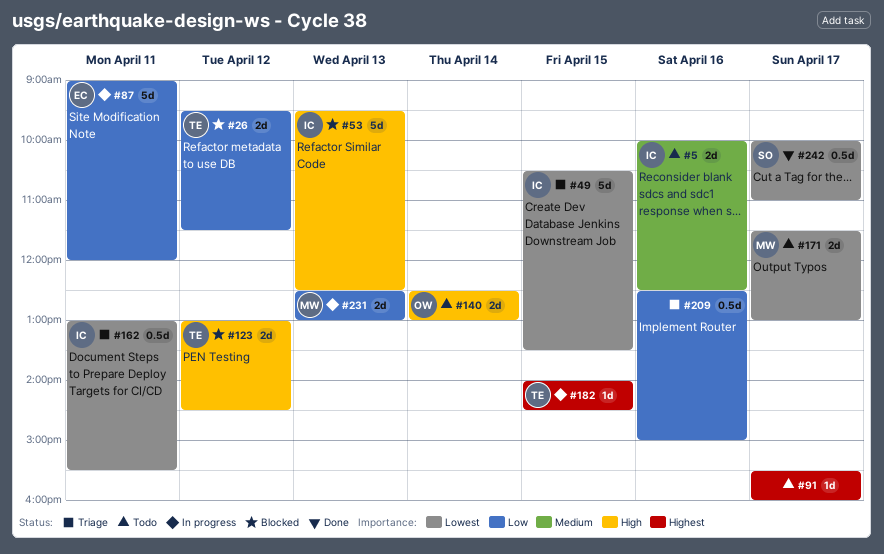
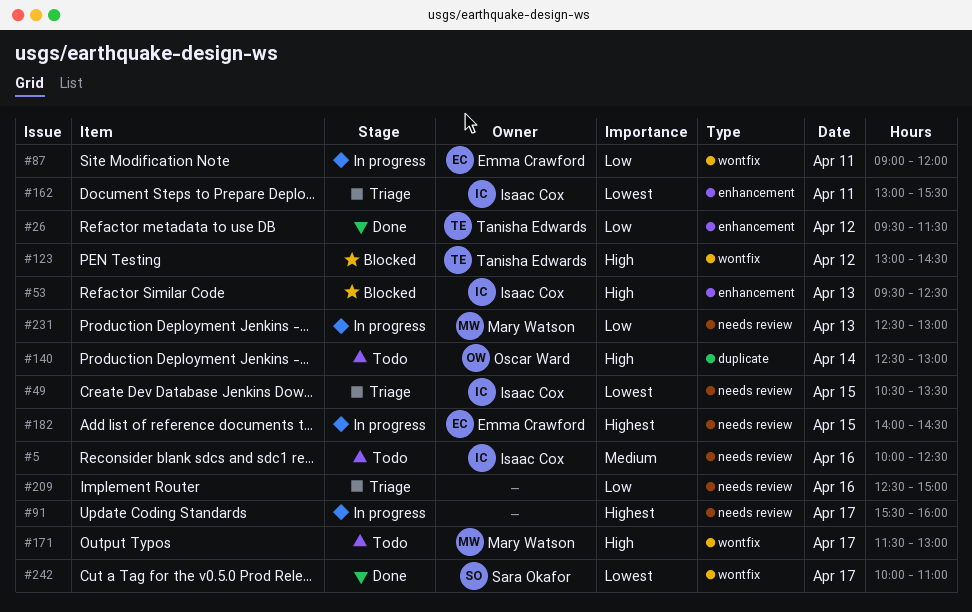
#26, status: Blocked -> Done
#91, status: Todo -> In progress
#171, priority: Lowest -> High
#182, owner: Tanisha Edwards -> Emma Crawford

